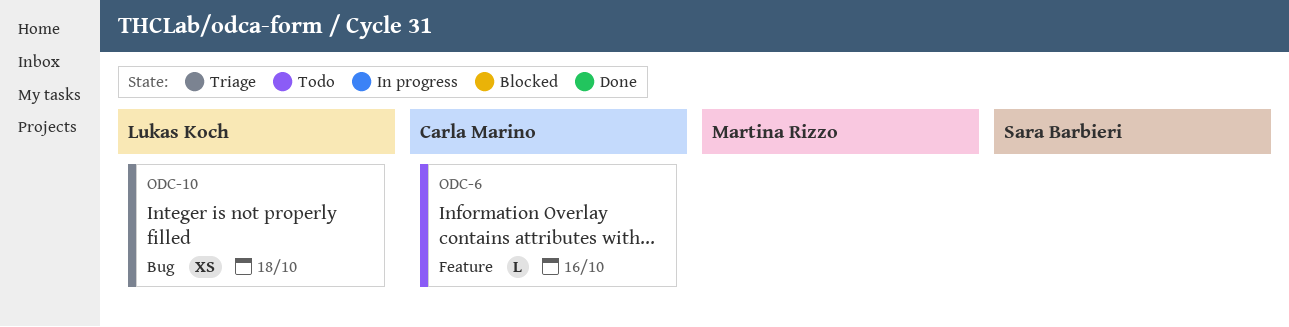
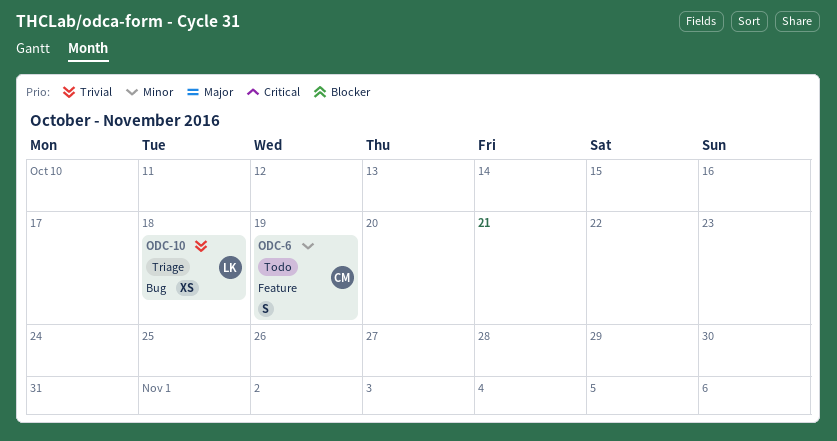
ODC-6, estimate: L -> S
ODC-6, due: Oct 16 -> Oct 19

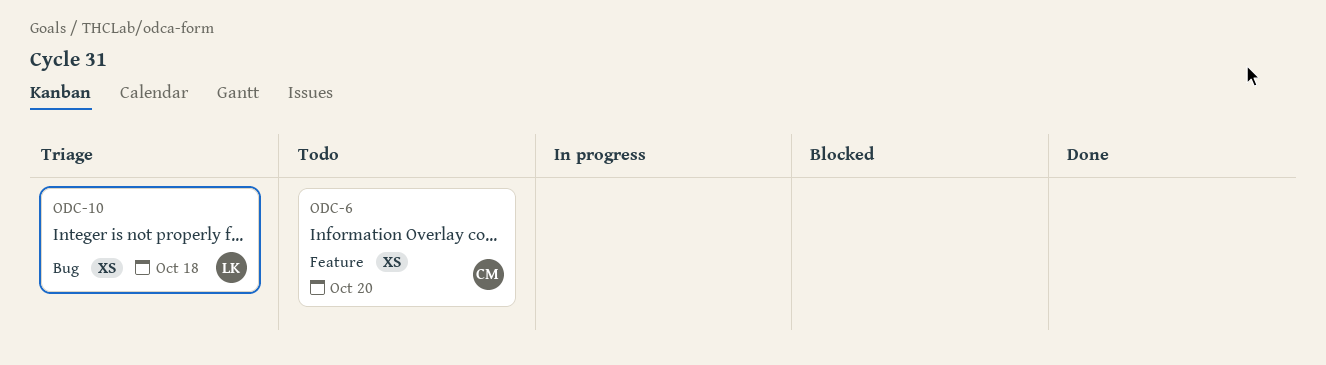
ODC-6, estimate: S -> XS
ODC-6, due: Oct 19 -> Oct 20

